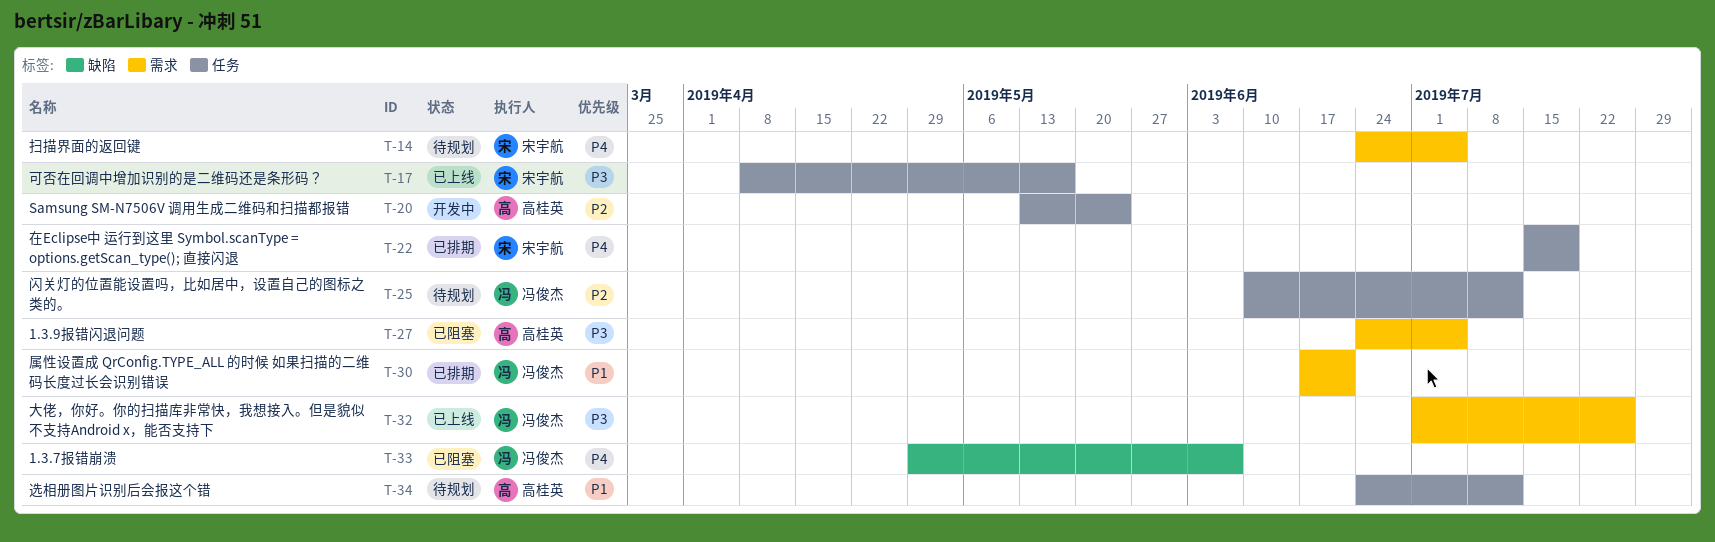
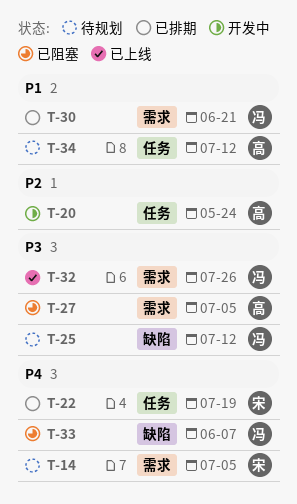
T-17: present -> none
T-25, priority: P2 -> P3
T-25, label: 任务 -> 缺陷

